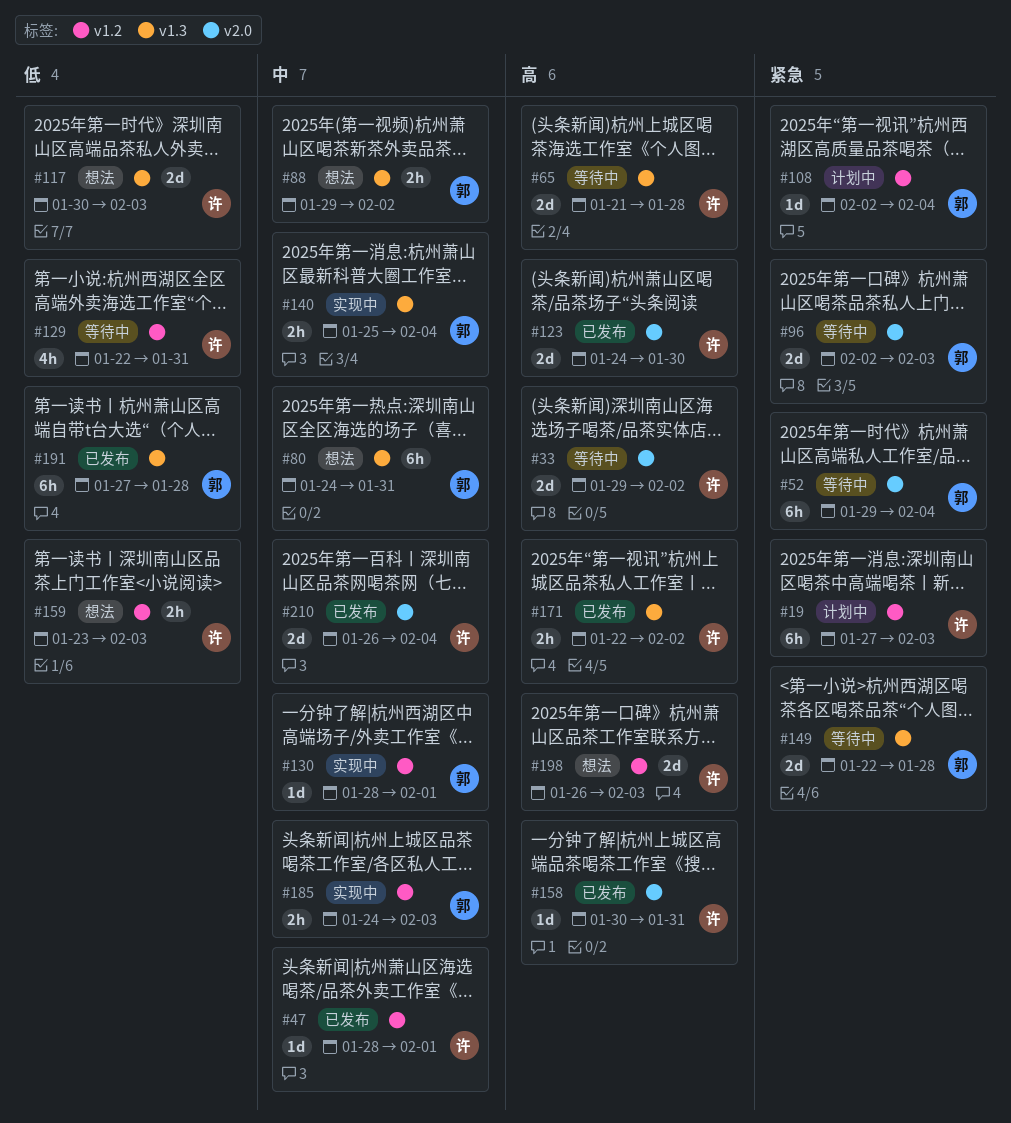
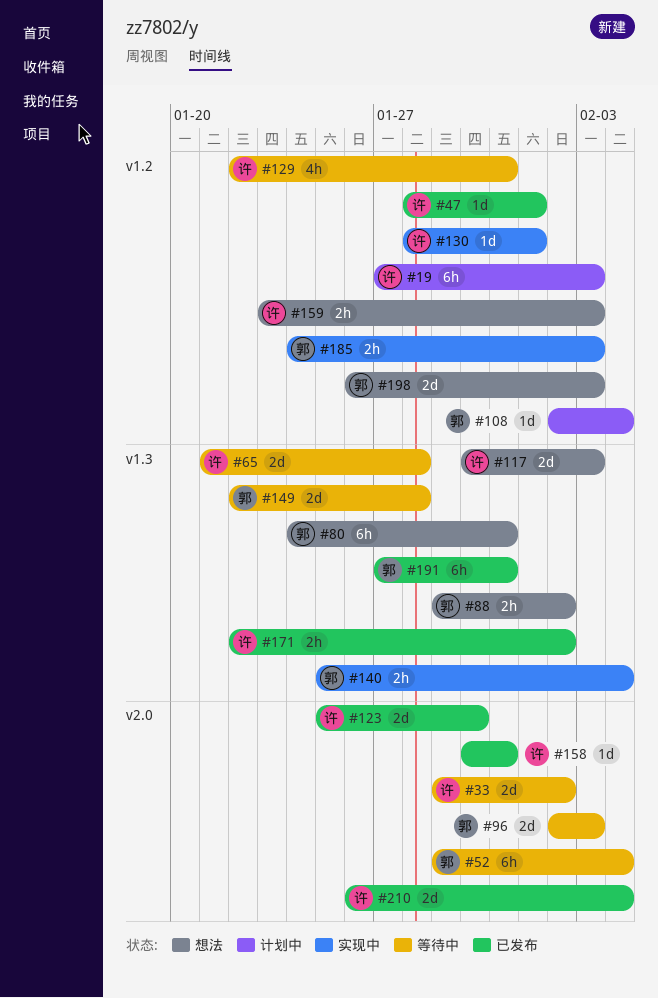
#123, start: Jan 24 -> Jan 25
#130, owner: 郭 -> 许
#191, due: Jan 28 -> Jan 31
#198, owner: 许 -> 郭

